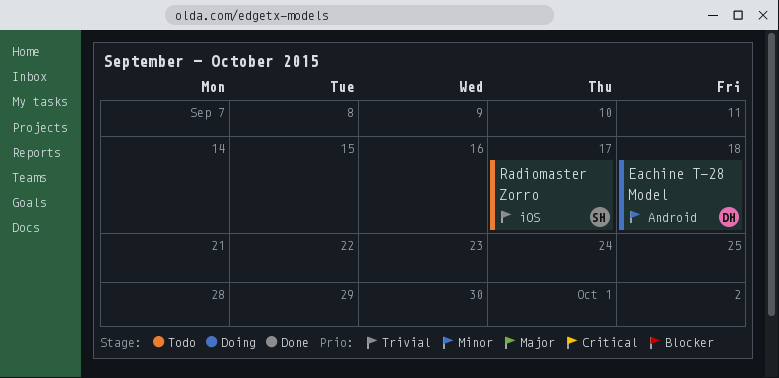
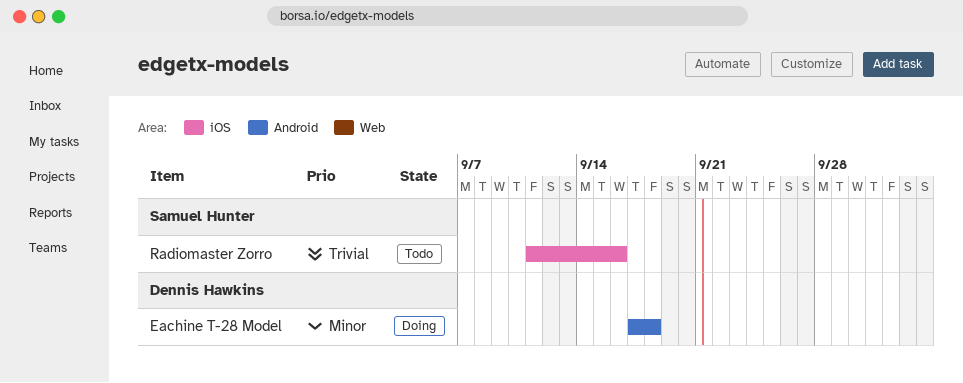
Radiomaster Zorro, due: Sep 17 -> Sep 16

